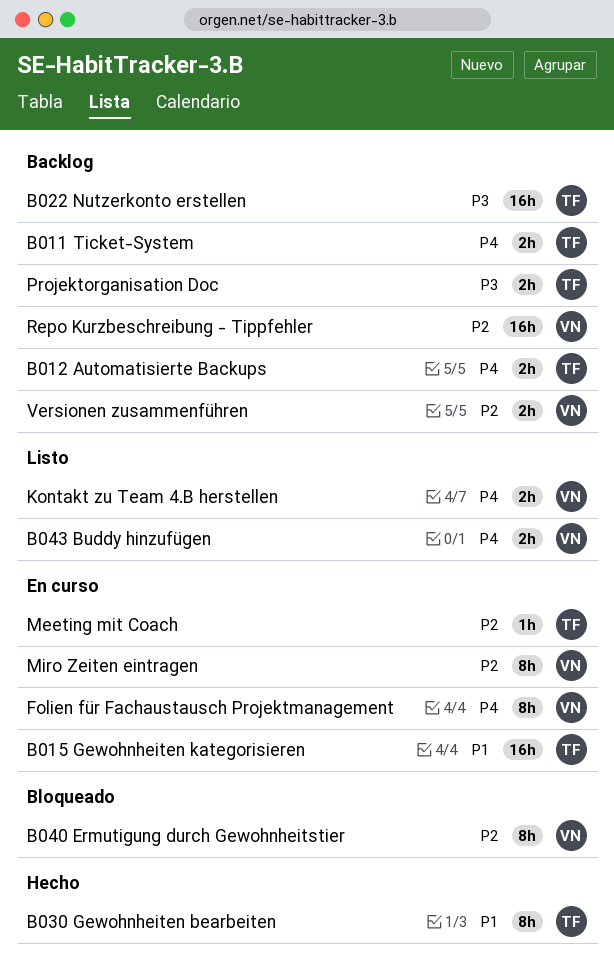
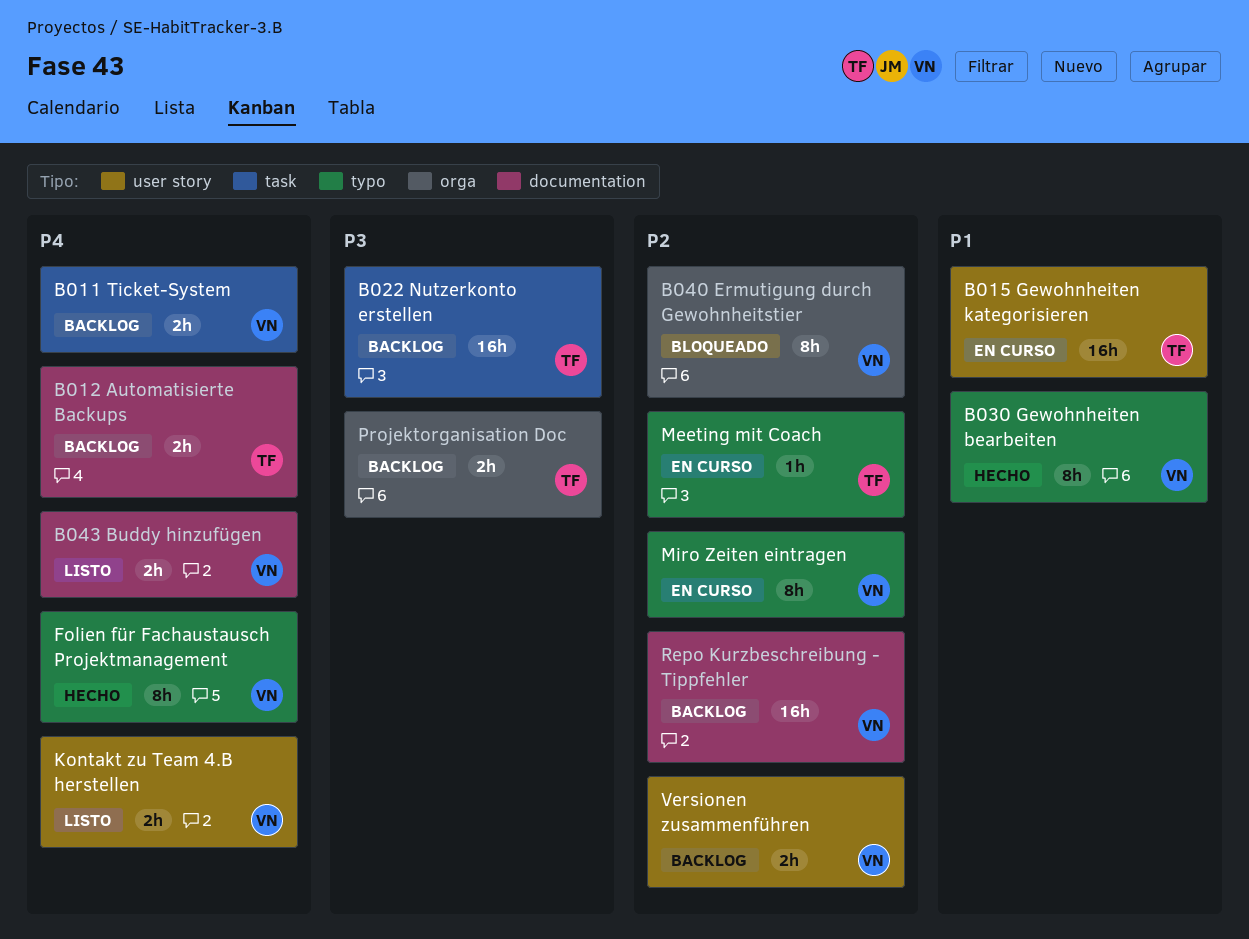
B011 Ticket-System, owner: TF -> VN
B030 Gewohnheiten bearbeiten, owner: TF -> VN
Folien für Fachaustausch Projektmanagement, status: En curso -> Hecho

